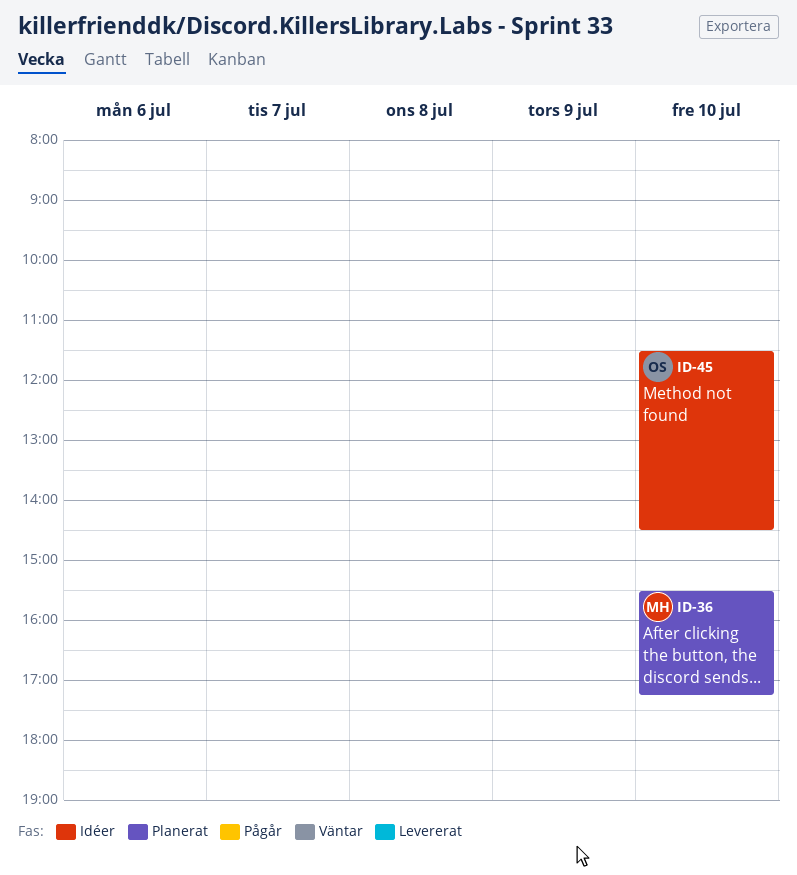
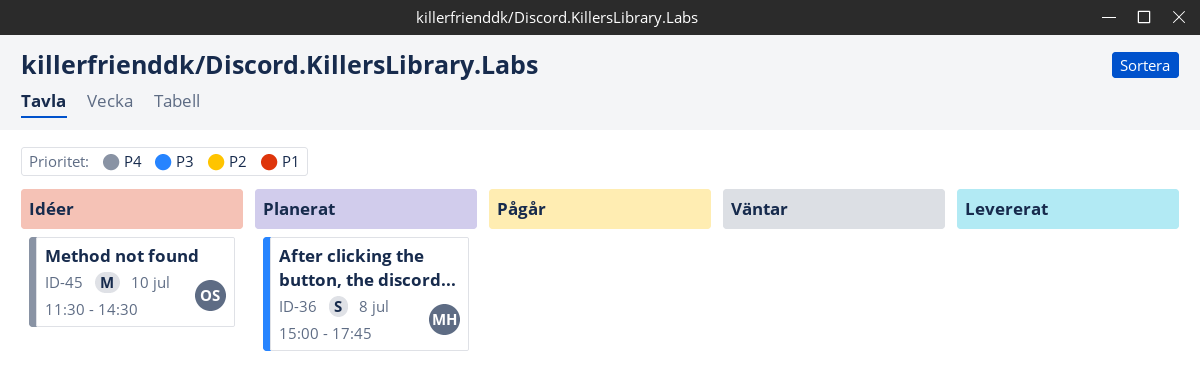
ID-36, day: Jul 10 -> Jul 8
ID-36, begins: 15:30 -> 15:00
ID-36, ends: 17:15 -> 17:45

